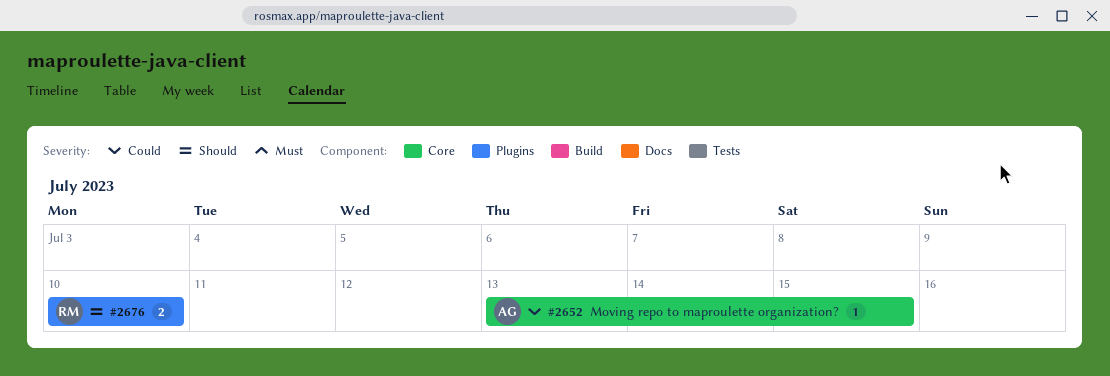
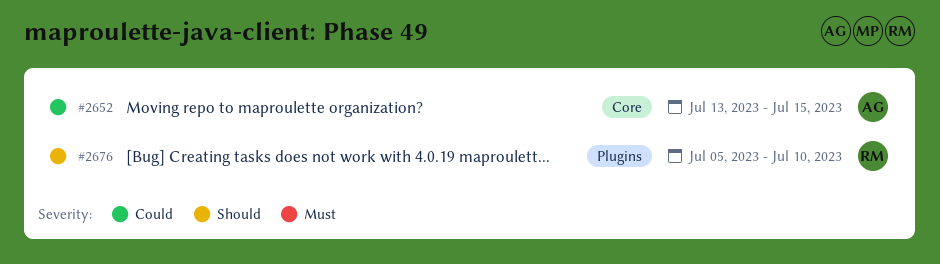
#2676, start: Jul 10 -> Jul 5

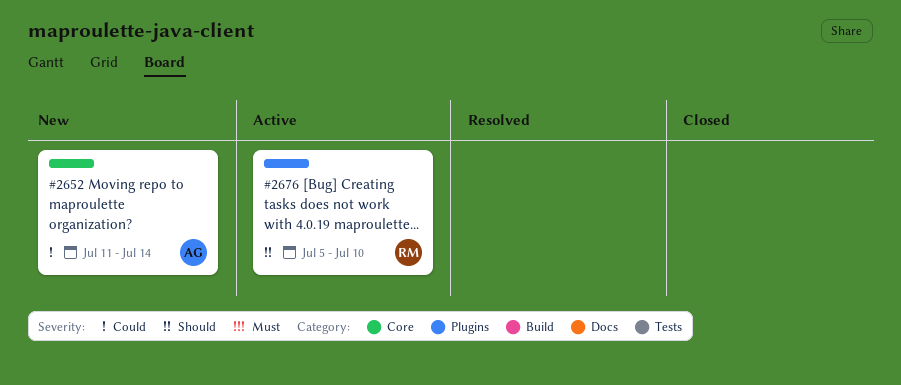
#2652, start: Jul 13 -> Jul 11
#2652, due: Jul 15 -> Jul 14

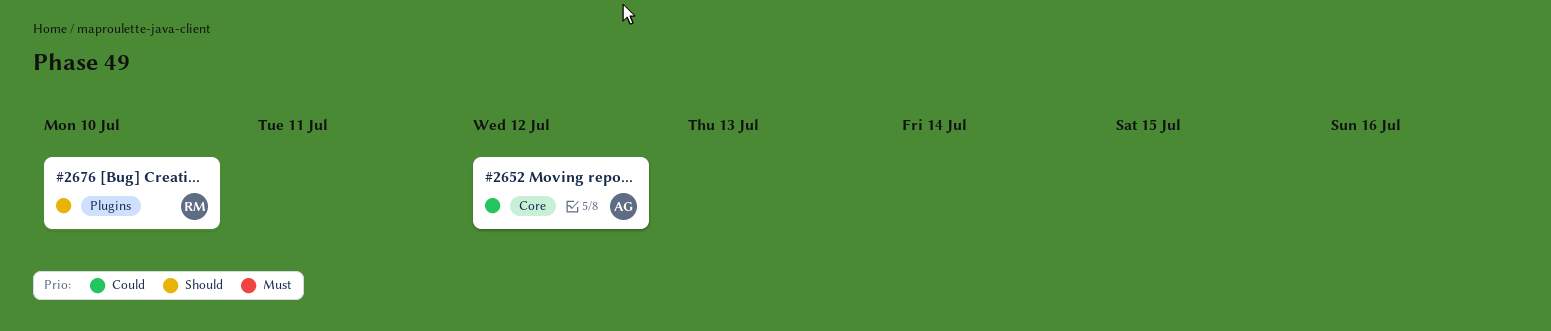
#2652, due: Jul 14 -> Jul 12

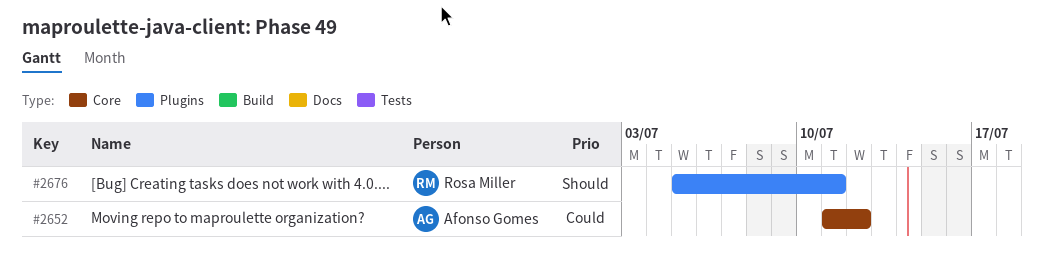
#2676, due: Jul 10 -> Jul 11

